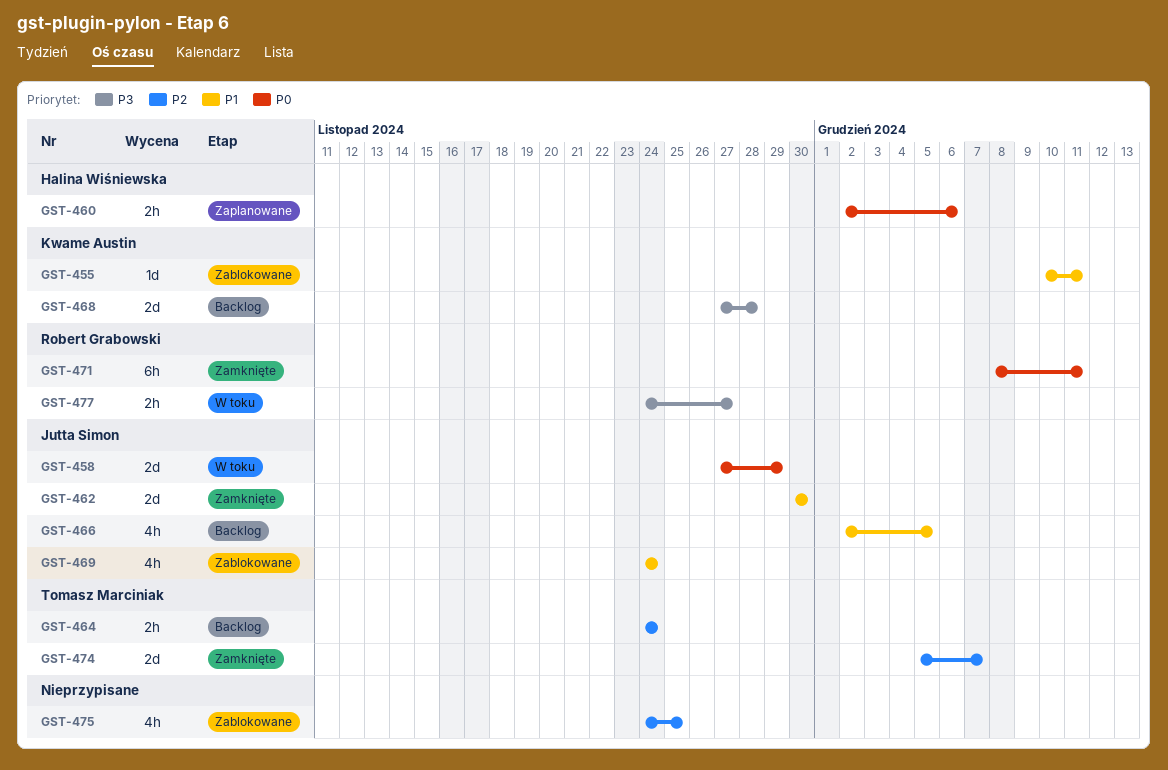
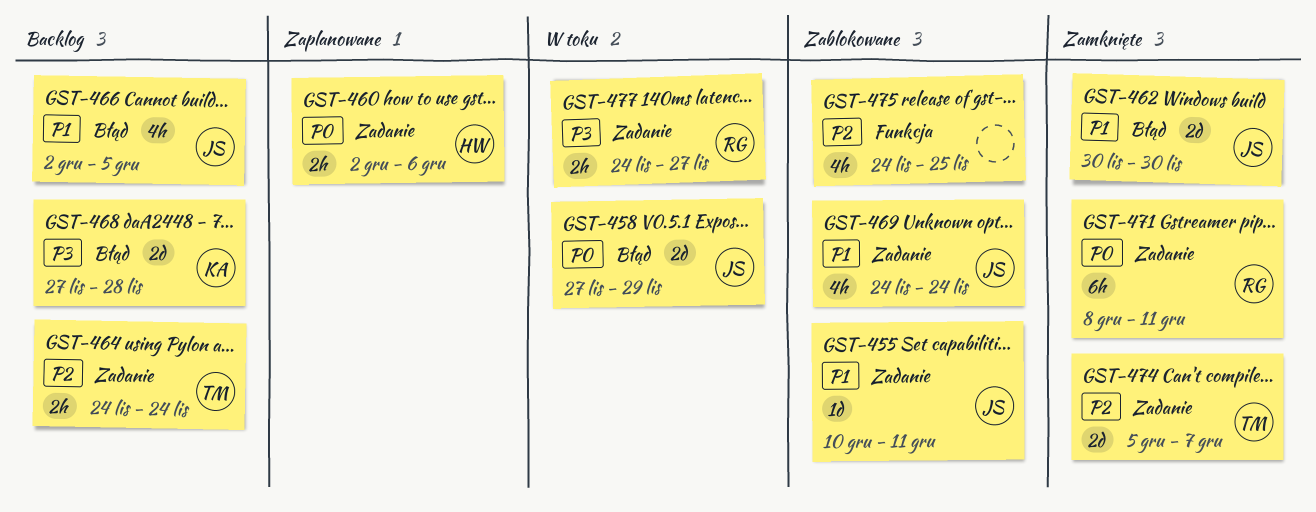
GST-455, owner: Kwame Austin -> Jutta Simon

